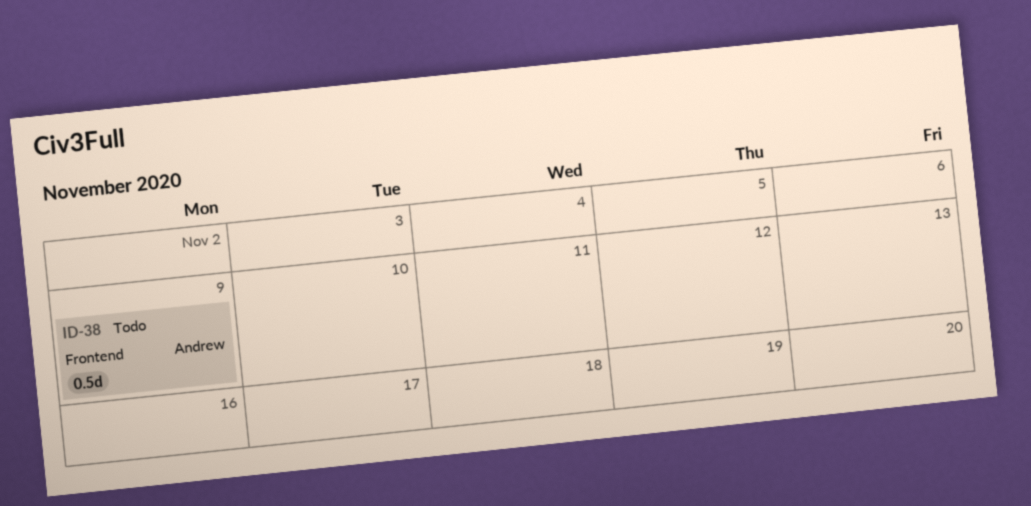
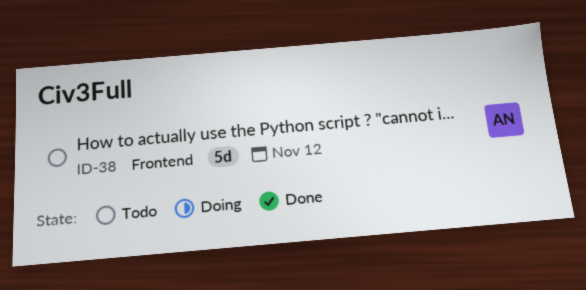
ID-38, estimate: 0.5d -> 5d
ID-38, due: Nov 9 -> Nov 12

